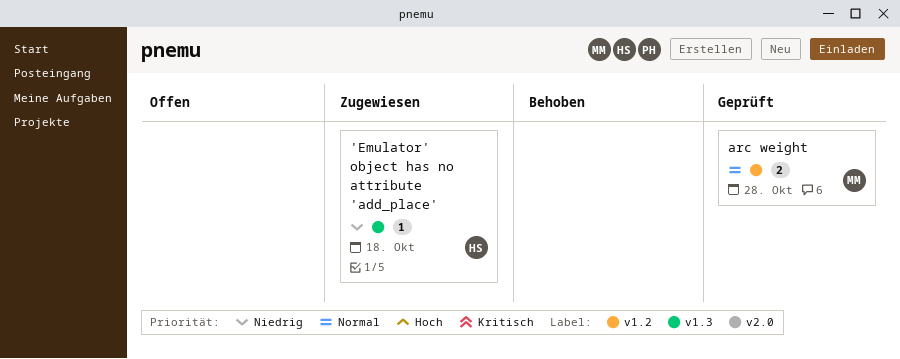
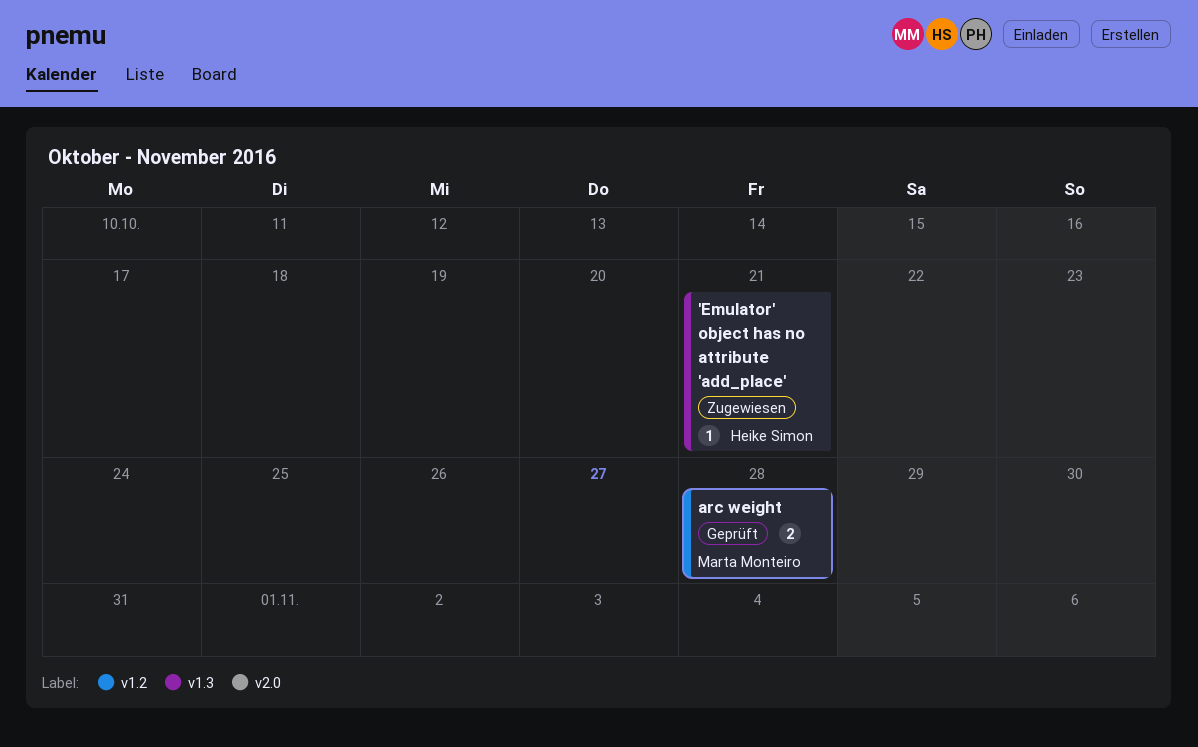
'Emulator' object has no attribute 'add_place', due: Oct 18 -> Oct 21

